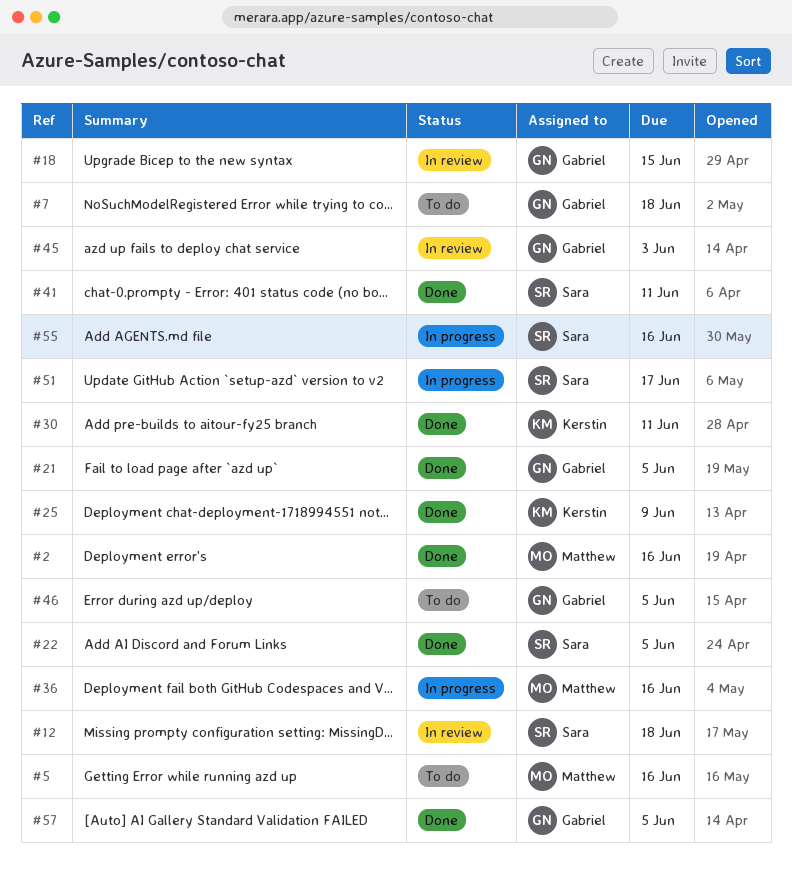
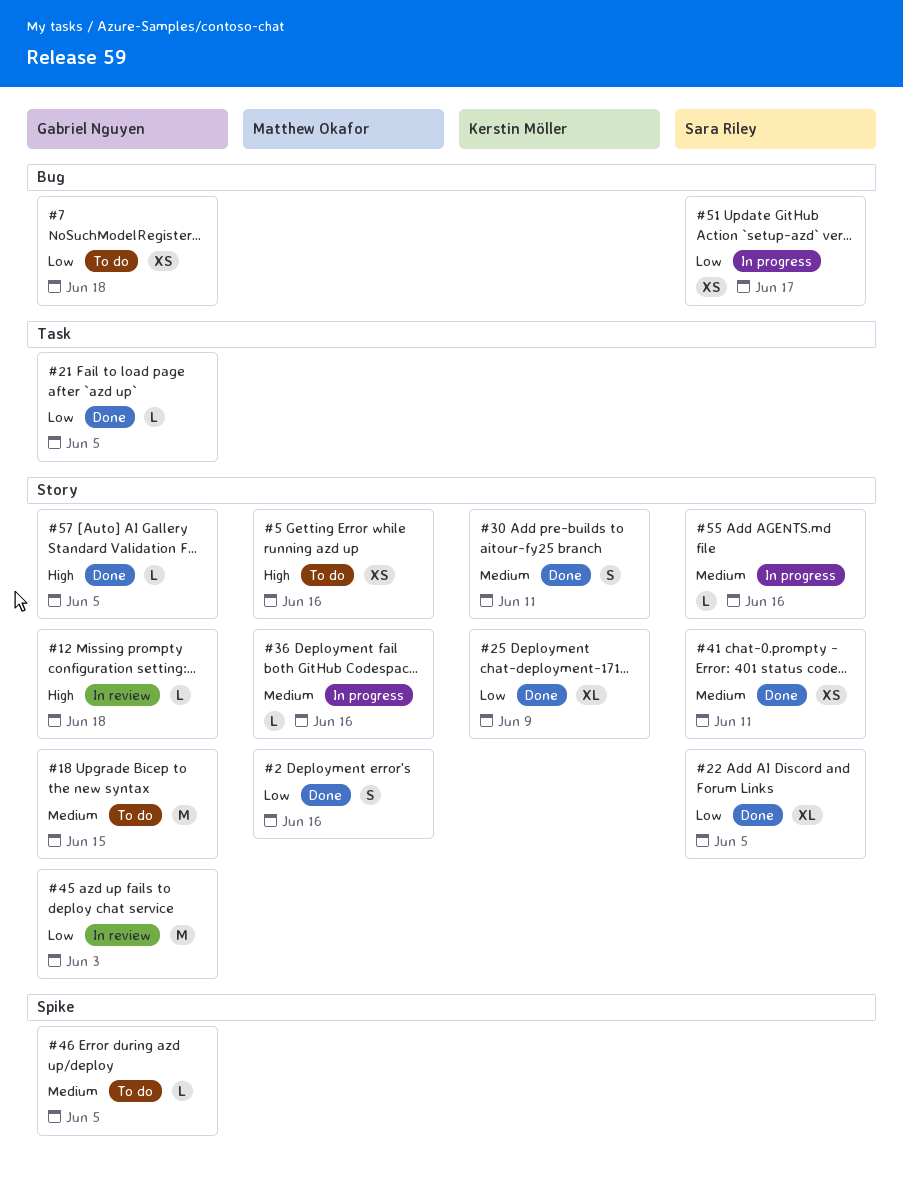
#12, owner: Sara Riley -> Gabriel Nguyen
#18, status: In review -> To do

